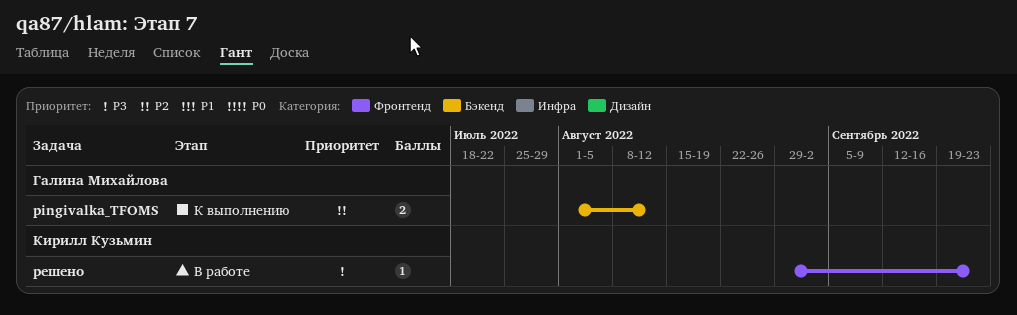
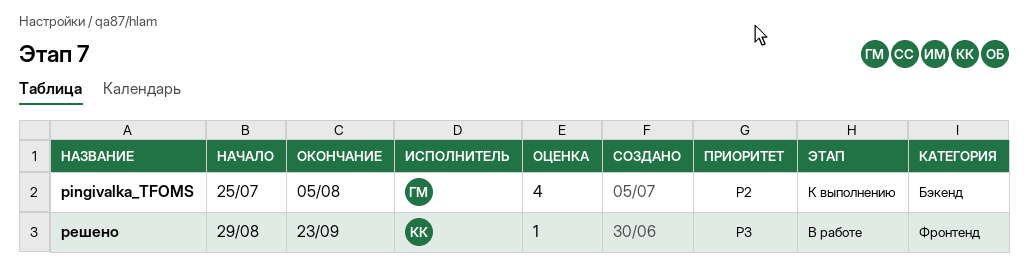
pingivalka_TFOMS, estimate: 2 -> 4
pingivalka_TFOMS, start: Aug 1 -> Jul 25
pingivalka_TFOMS, due: Aug 12 -> Aug 5

